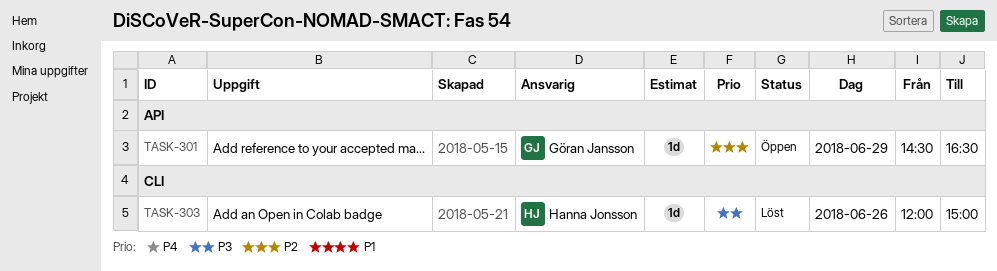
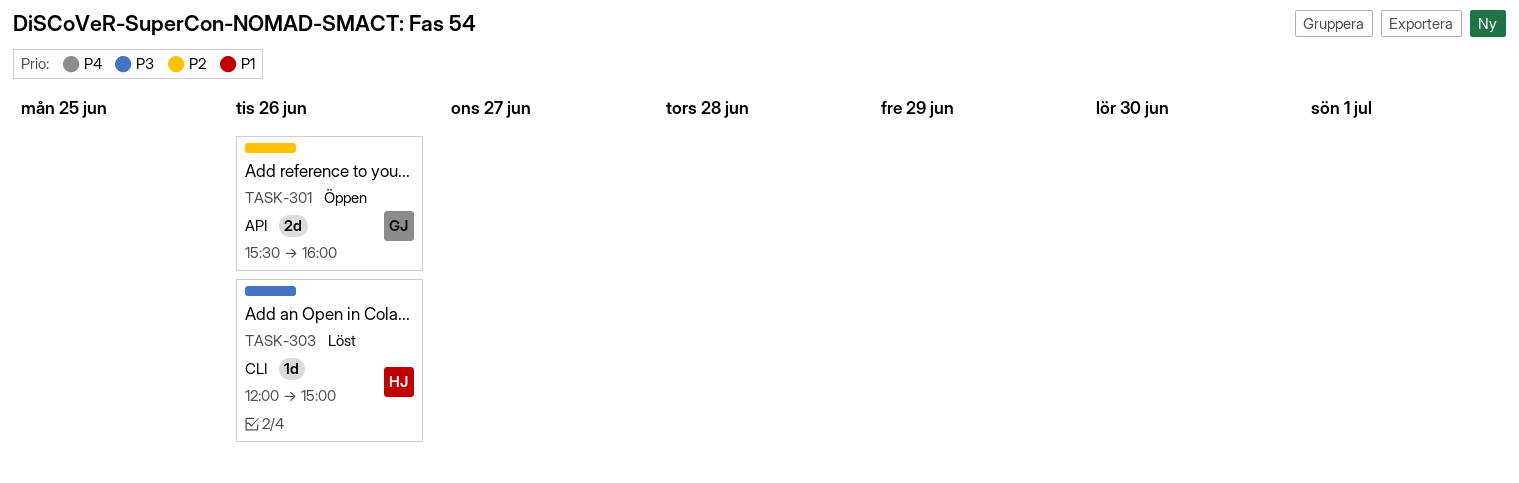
TASK-301, estimate: 1d -> 2d
TASK-301, day: Jun 29 -> Jun 26
TASK-301, begins: 14:30 -> 15:30
TASK-301, ends: 16:30 -> 16:00

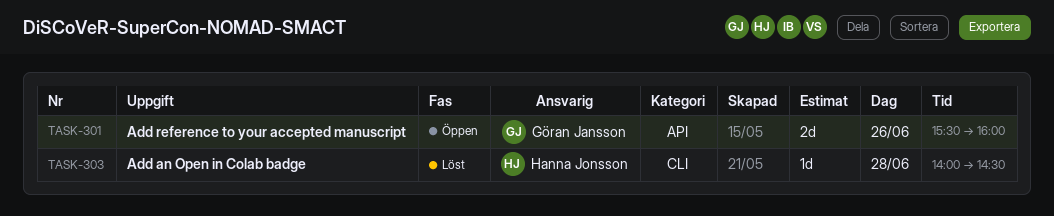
TASK-303, day: Jun 26 -> Jun 28
TASK-303, begins: 12:00 -> 14:00
TASK-303, ends: 15:00 -> 14:30

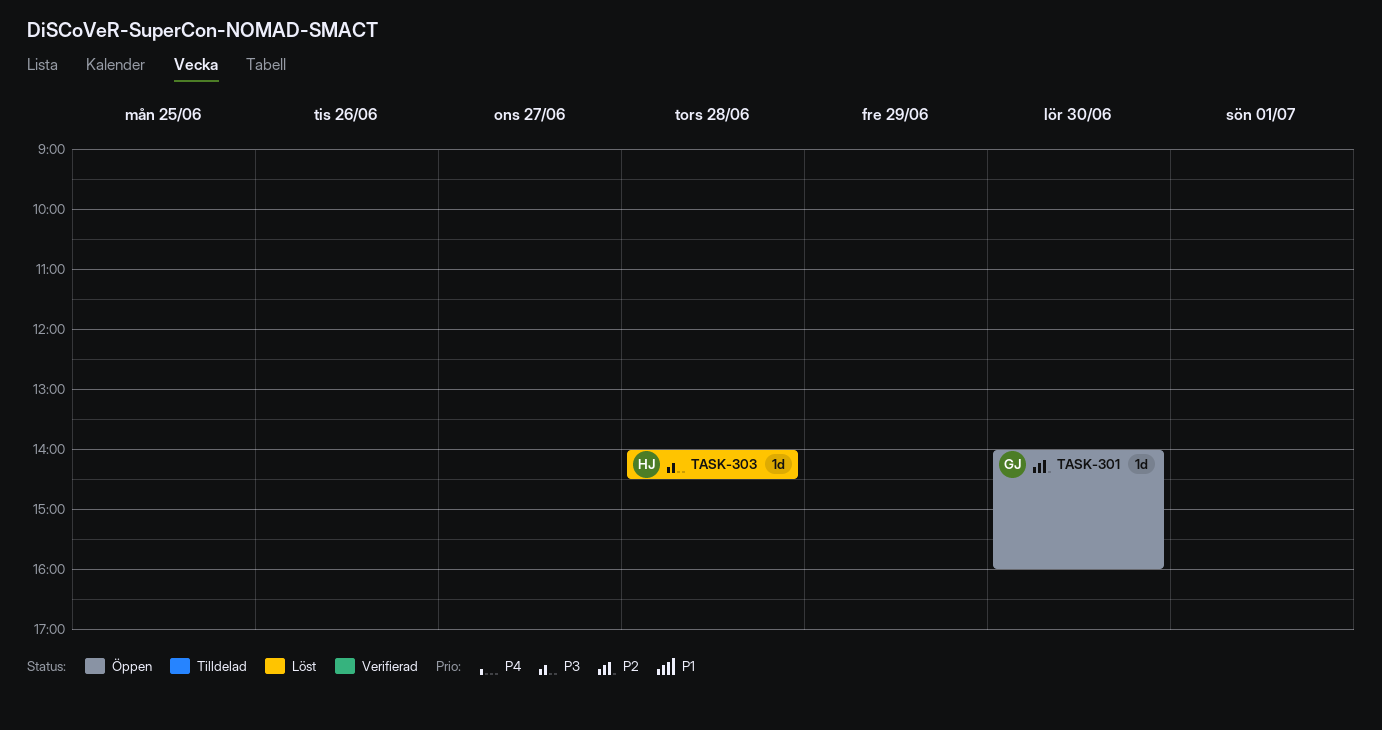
TASK-301, estimate: 2d -> 1d
TASK-301, day: Jun 26 -> Jun 30
TASK-301, begins: 15:30 -> 14:00

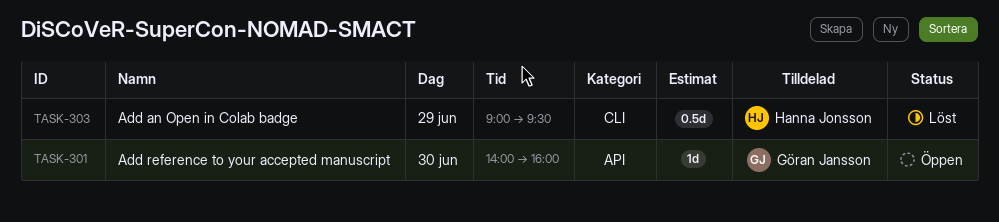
TASK-303, estimate: 1d -> 0.5d
TASK-303, day: Jun 28 -> Jun 29
TASK-303, begins: 14:00 -> 09:00
TASK-303, ends: 14:30 -> 09:30

